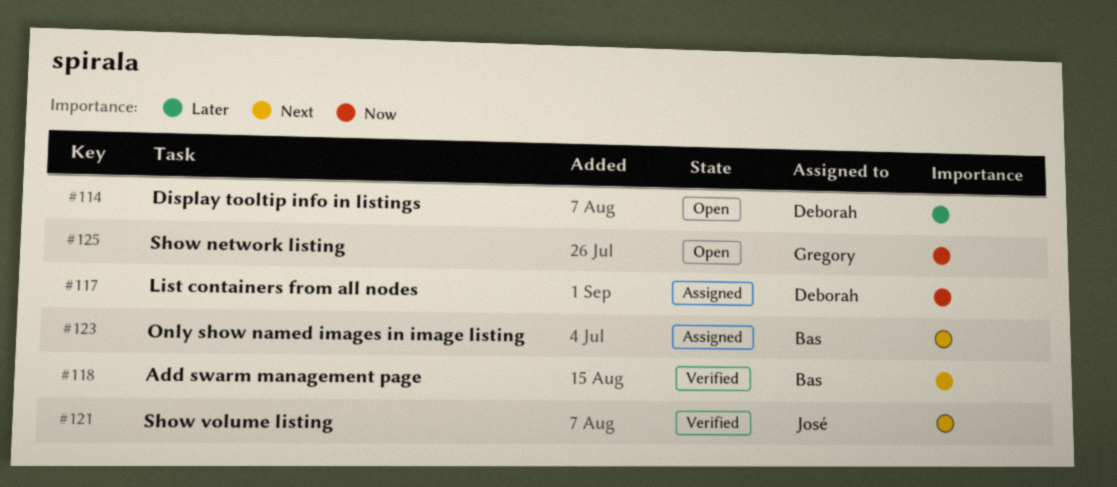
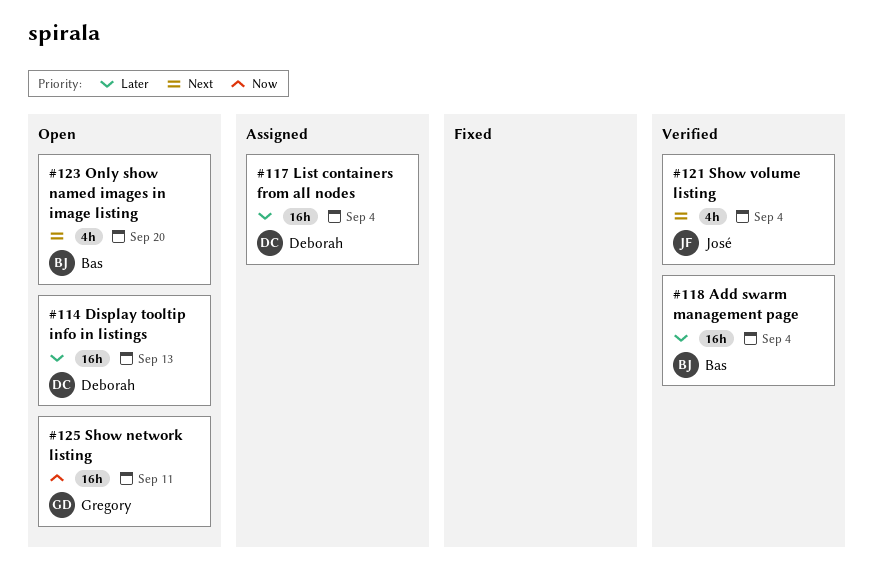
#117, priority: Now -> Later
#118, priority: Next -> Later
#123, status: Assigned -> Open

